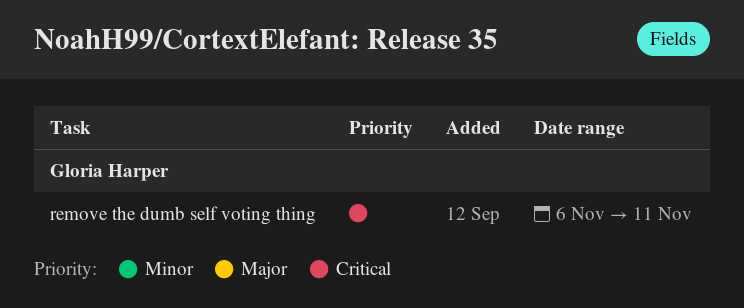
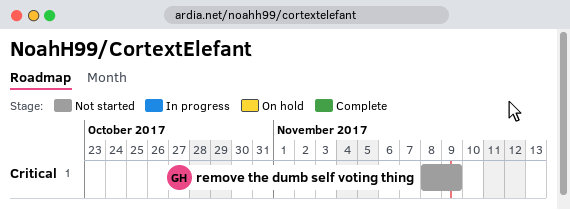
remove the dumb self voting thing, start: Nov 6 -> Nov 8
remove the dumb self voting thing, due: Nov 11 -> Nov 9

